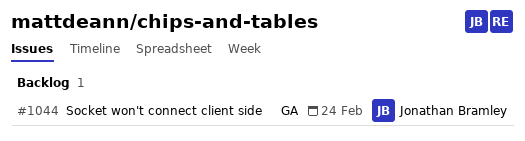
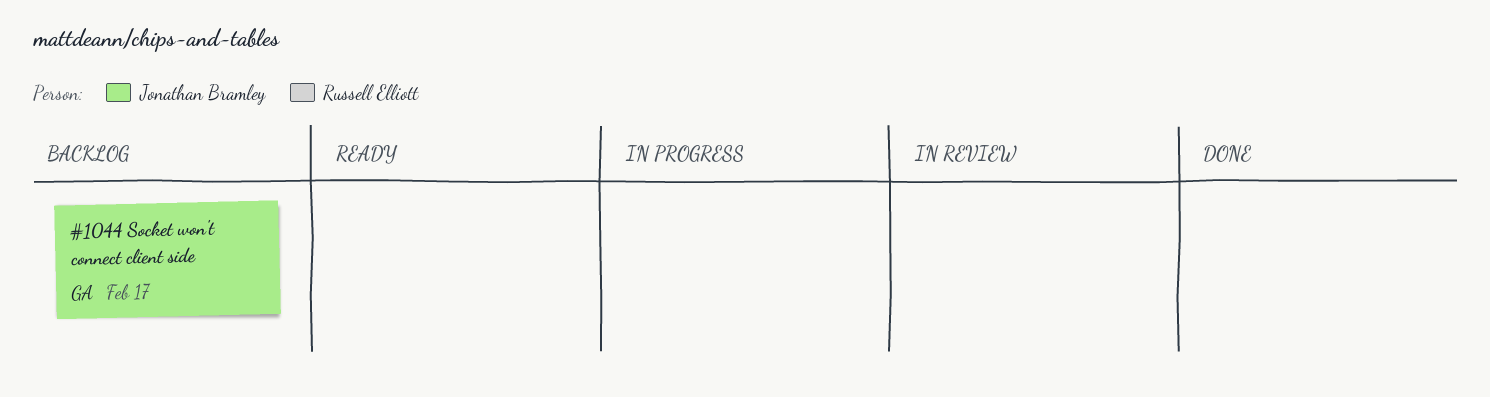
#1044, due: Feb 24 -> Feb 17

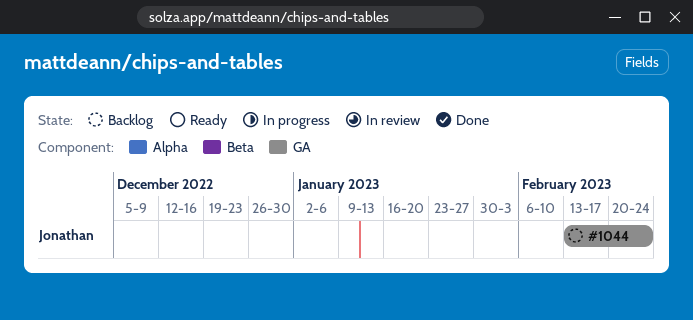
#1044, due: Feb 17 -> Feb 24

